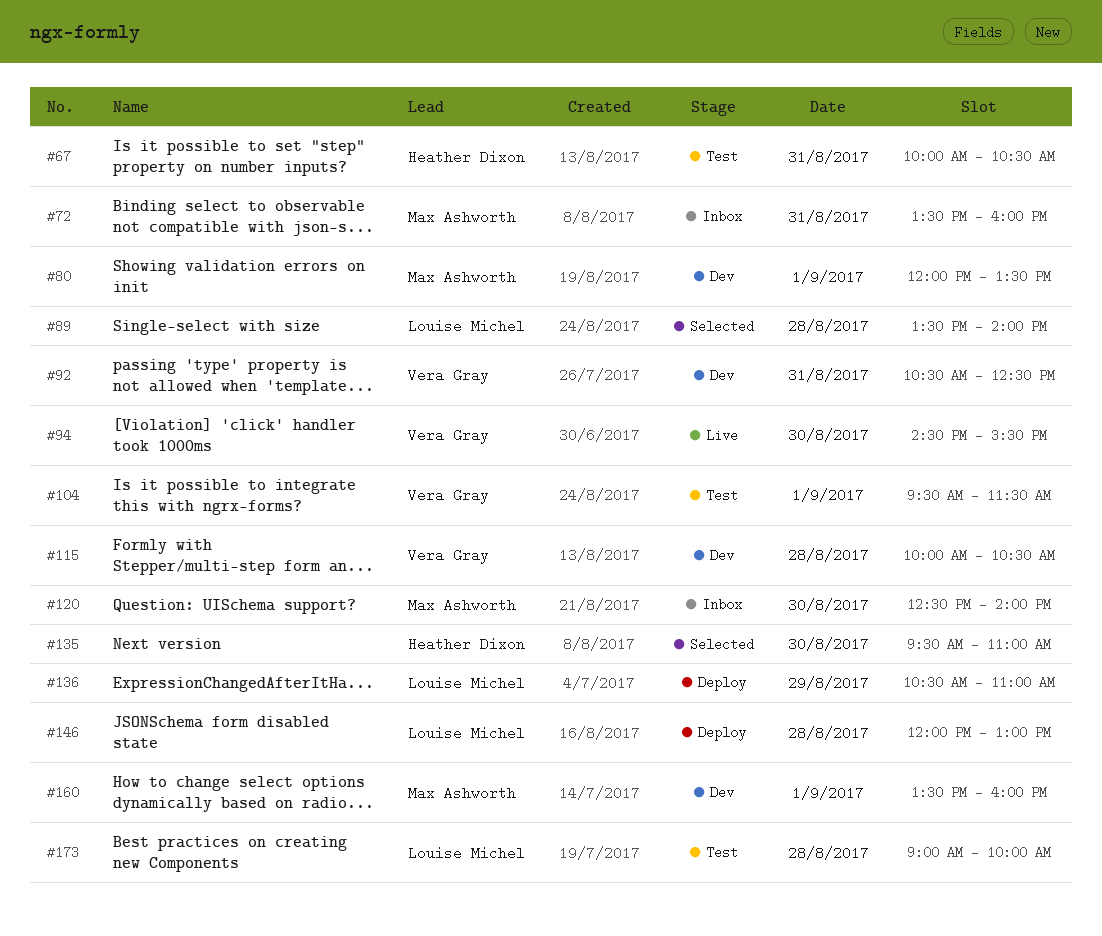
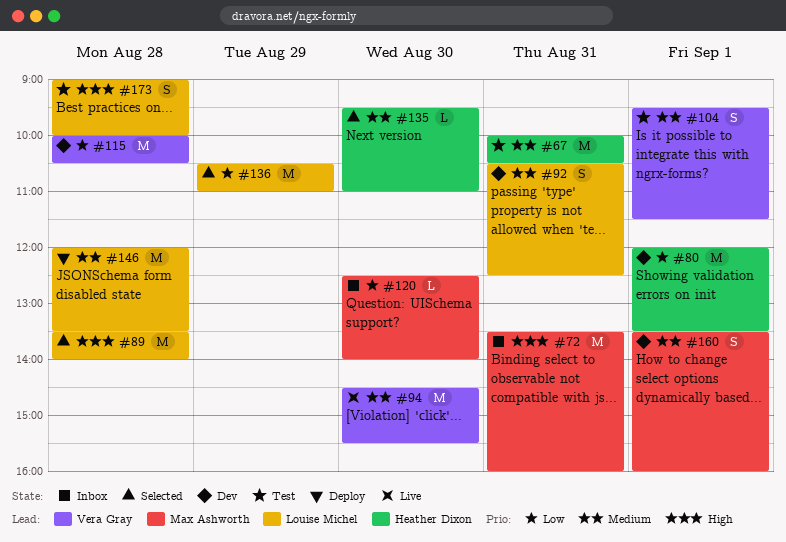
#80, owner: Max Ashworth -> Heather Dixon
#92, owner: Vera Gray -> Louise Michel
#136, status: Deploy -> Selected
#146, ends: 13:00 -> 13:30

